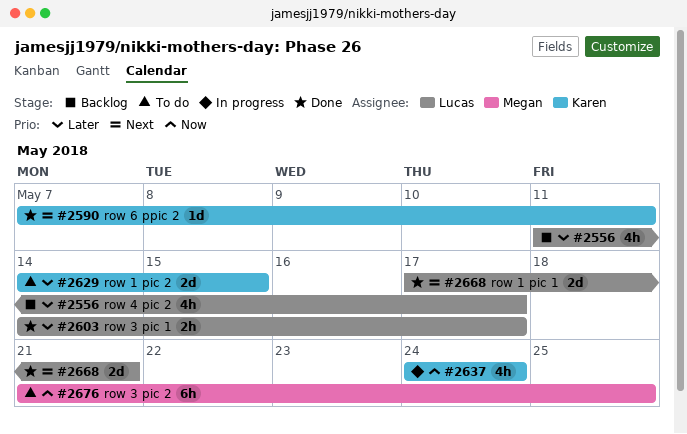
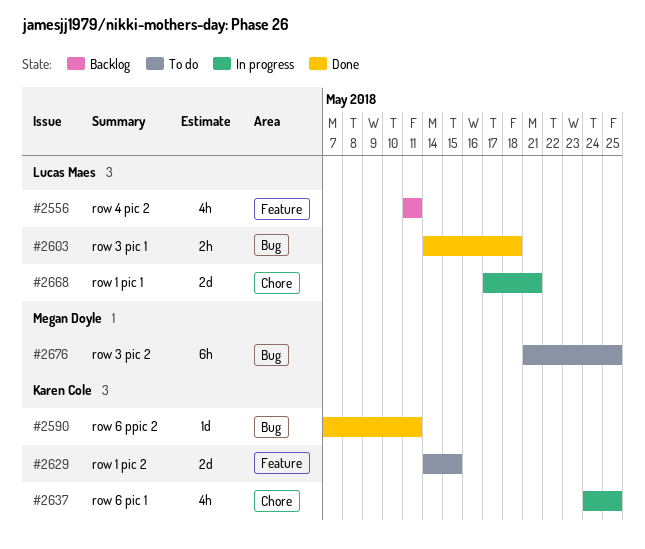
#2556, due: May 17 -> May 11
#2603, due: May 17 -> May 18
#2637, due: May 24 -> May 25
#2668, status: Done -> In progress

